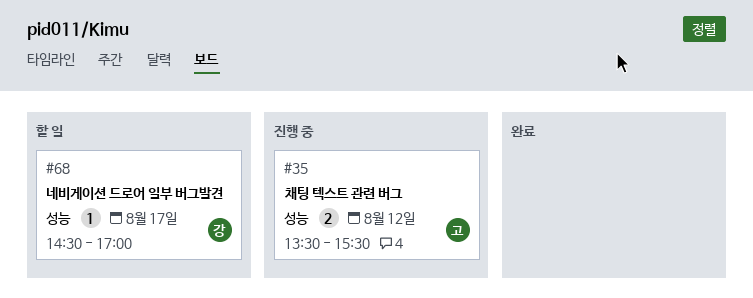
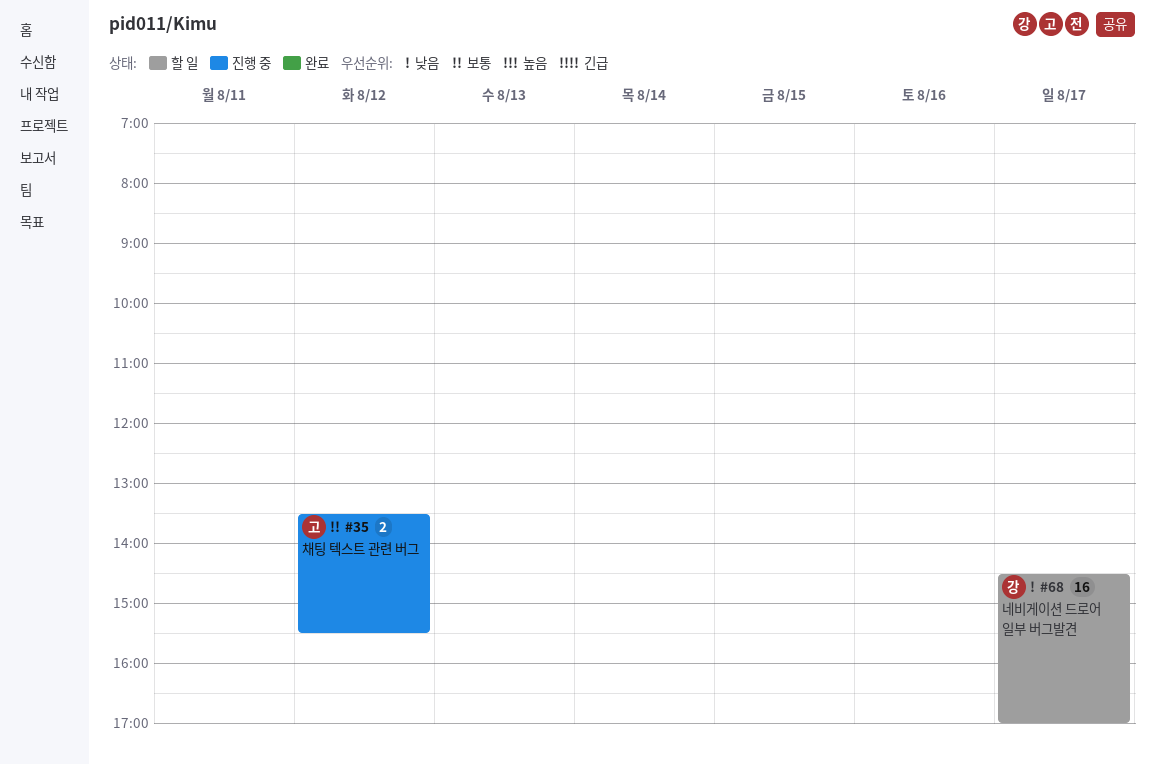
#68, estimate: 1 -> 16

